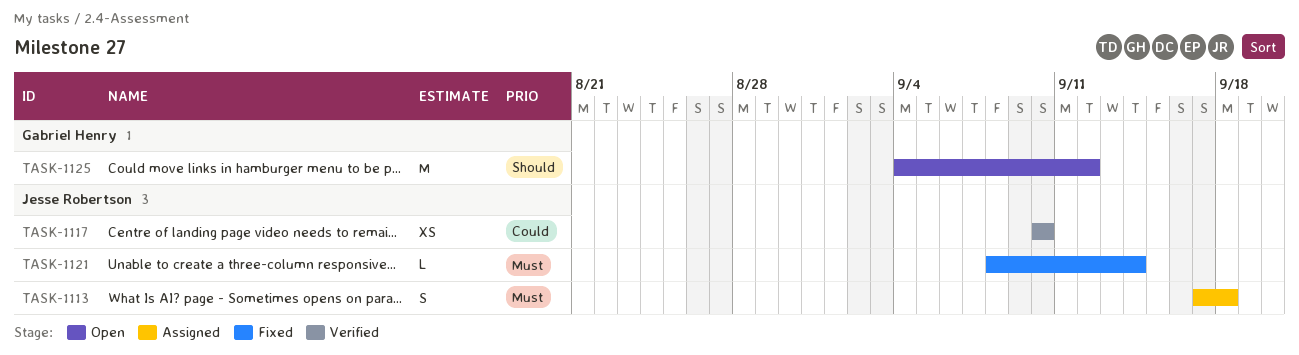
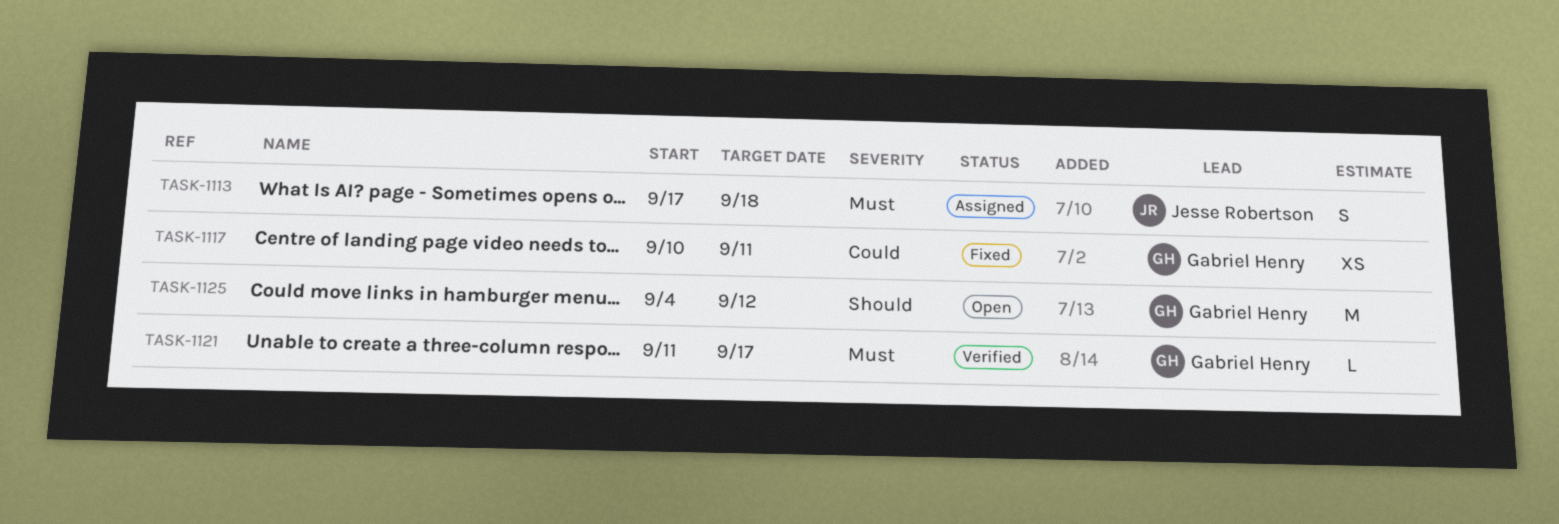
TASK-1117, status: Verified -> Fixed
TASK-1117, owner: Jesse Robertson -> Gabriel Henry
TASK-1117, due: Sep 10 -> Sep 11
TASK-1121, status: Fixed -> Verified
TASK-1121, owner: Jesse Robertson -> Gabriel Henry
TASK-1121, start: Sep 8 -> Sep 11
TASK-1121, due: Sep 14 -> Sep 17

